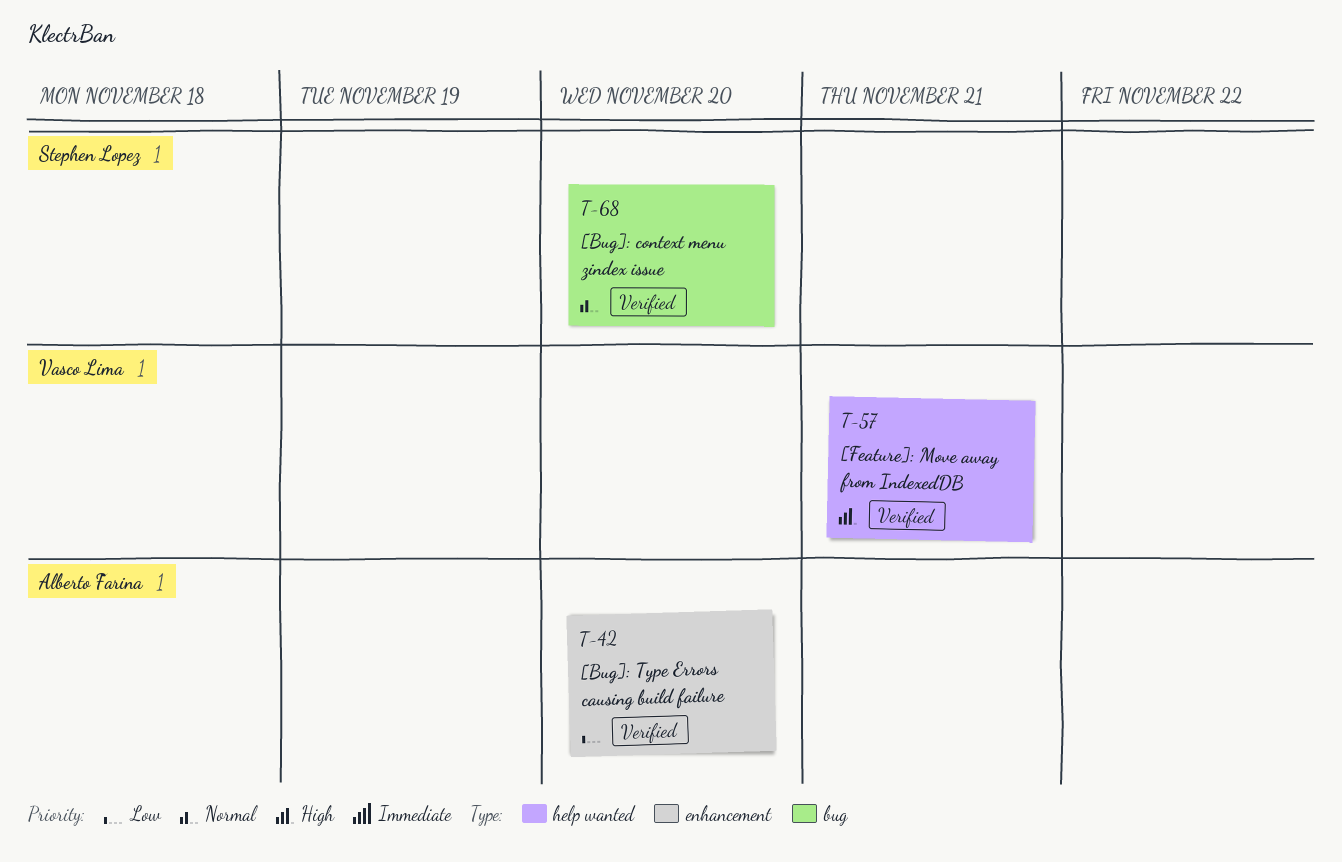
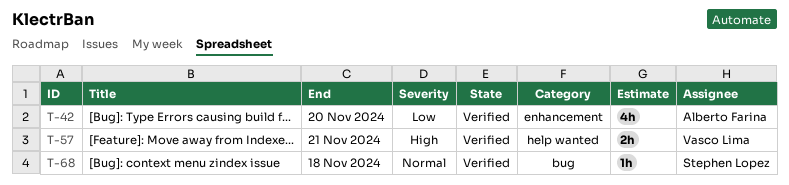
T-68, due: Nov 20 -> Nov 18

